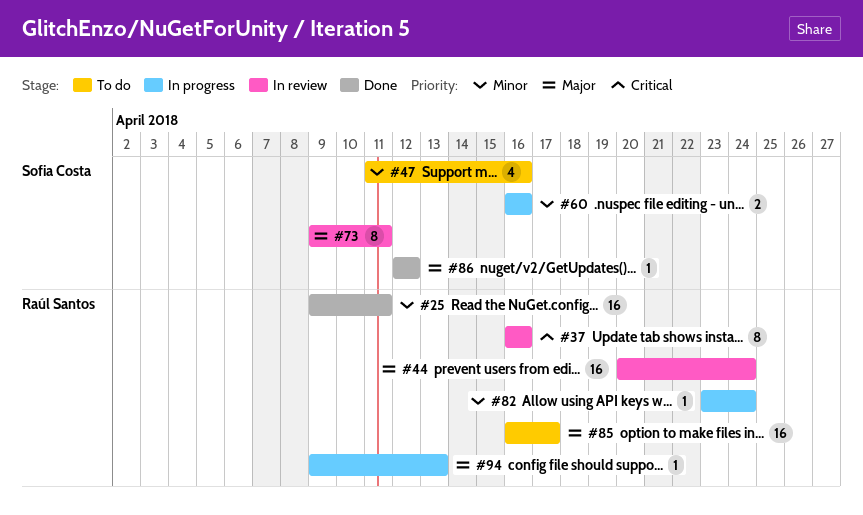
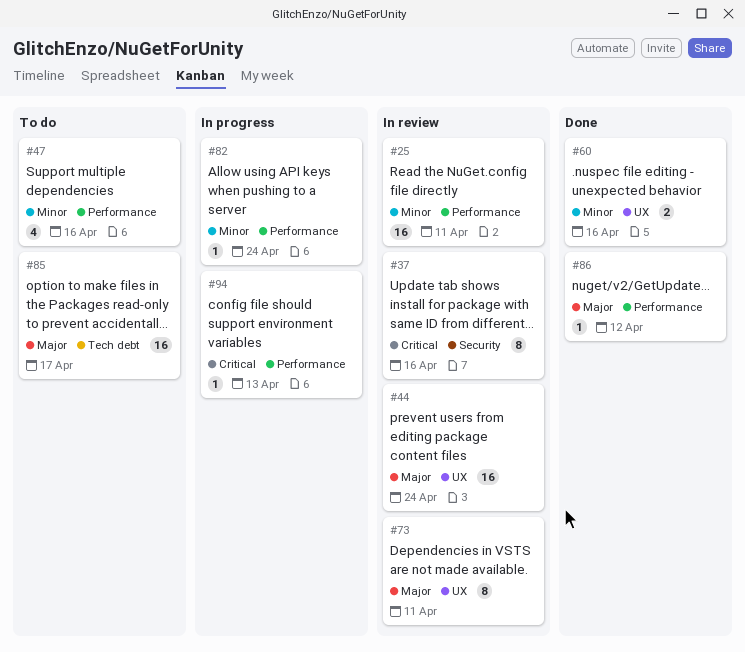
#25, status: Done -> In review
#60, status: In progress -> Done
#94, priority: Major -> Critical

